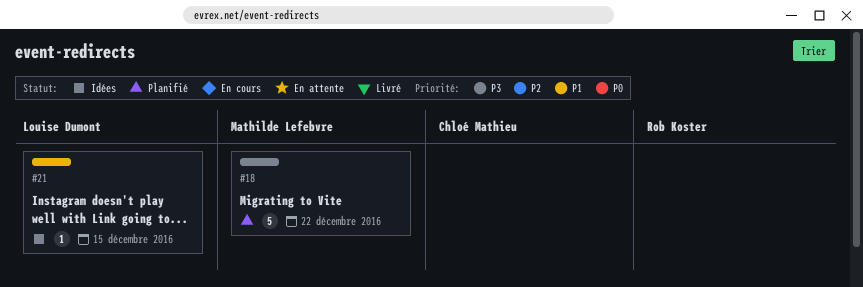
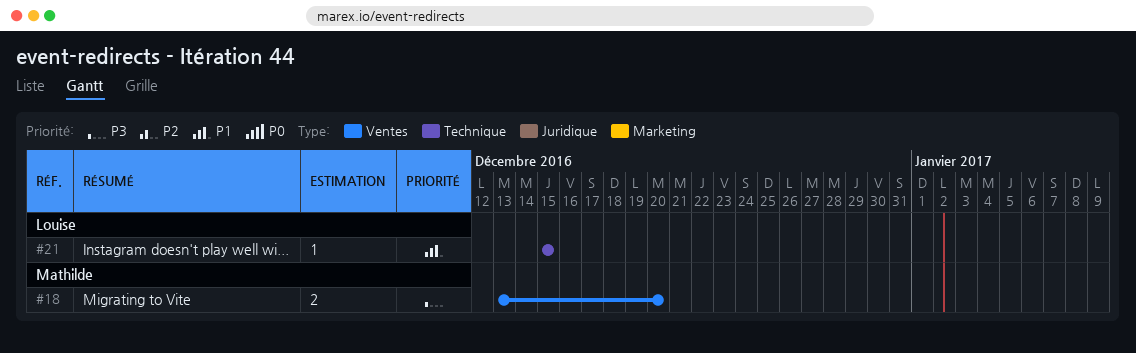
#18, estimate: 5 -> 2
#18, due: Dec 22 -> Dec 20

